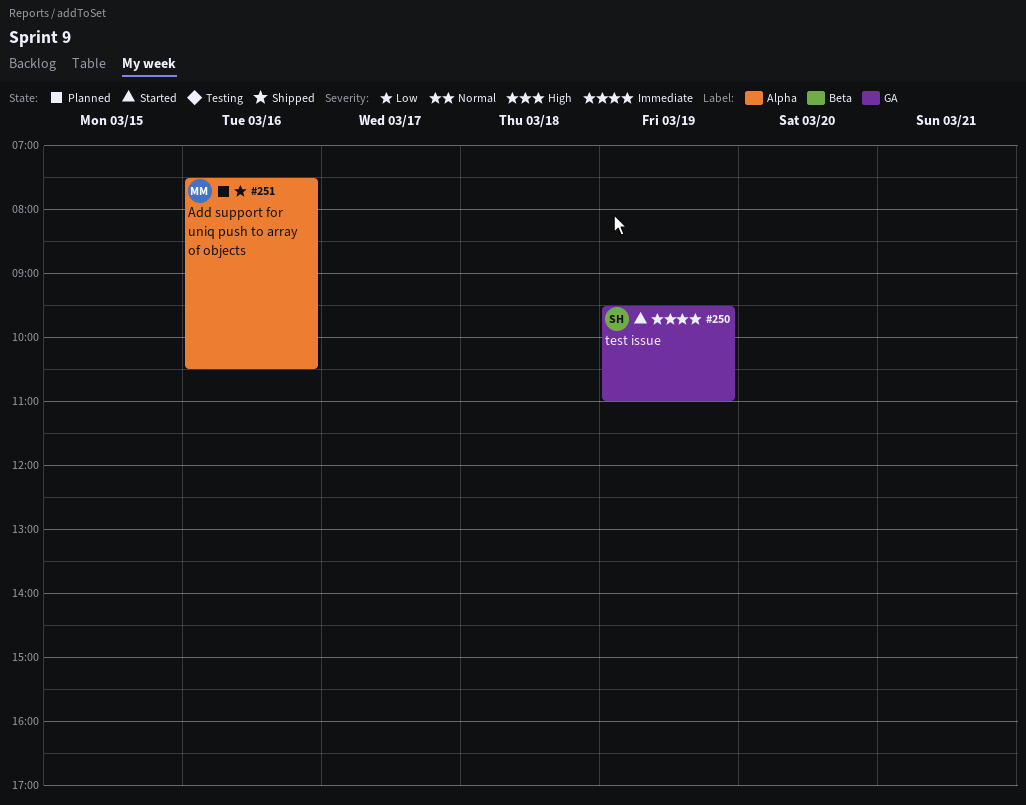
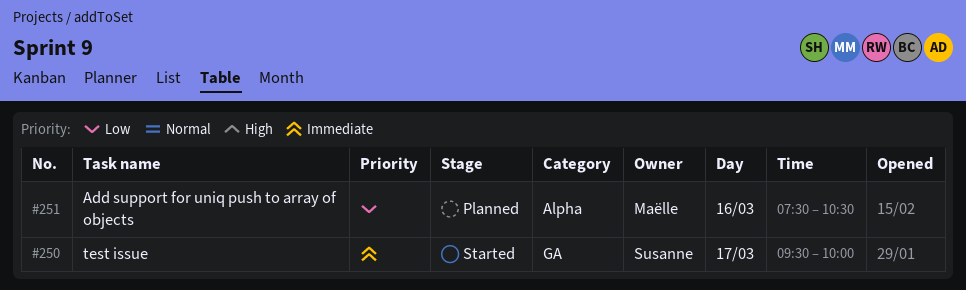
#250, day: Mar 19 -> Mar 17
#250, ends: 11:00 -> 10:00

